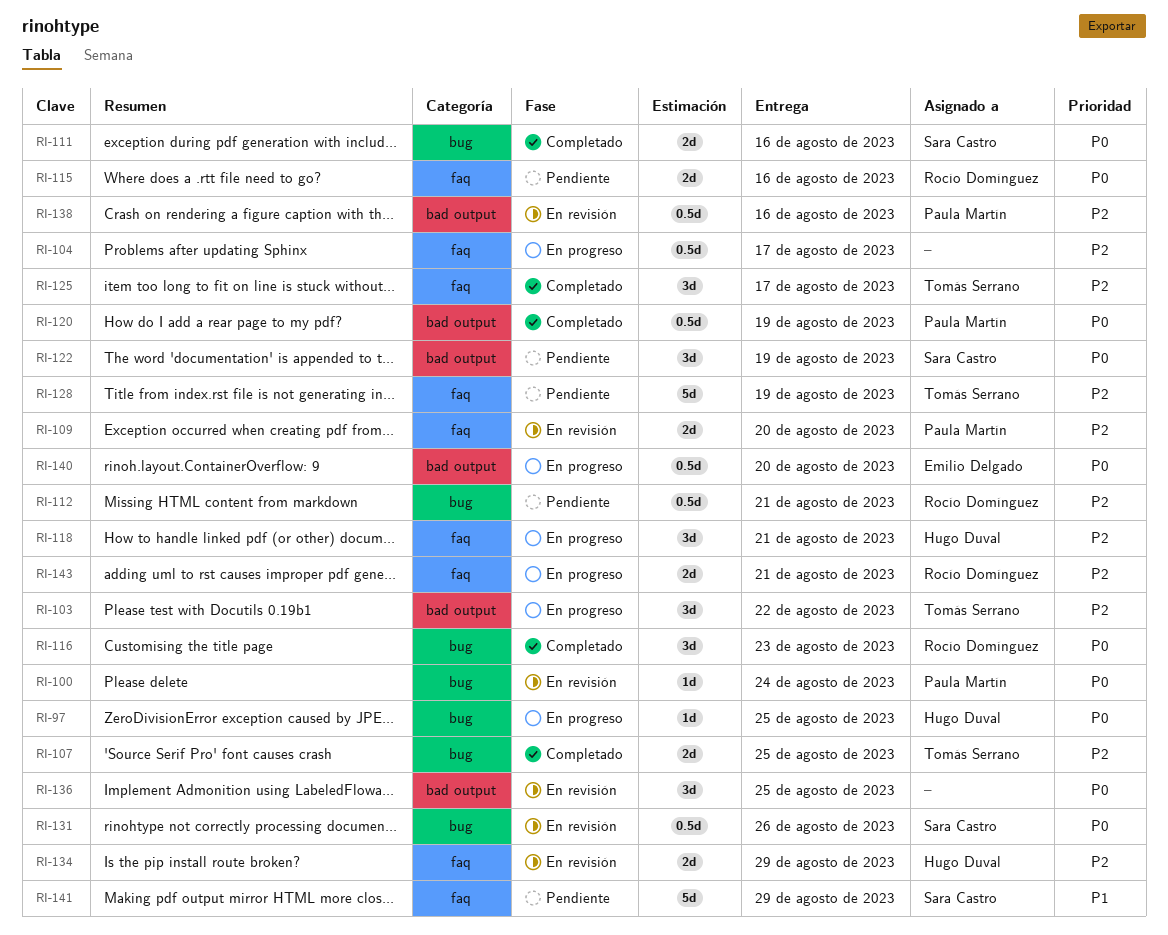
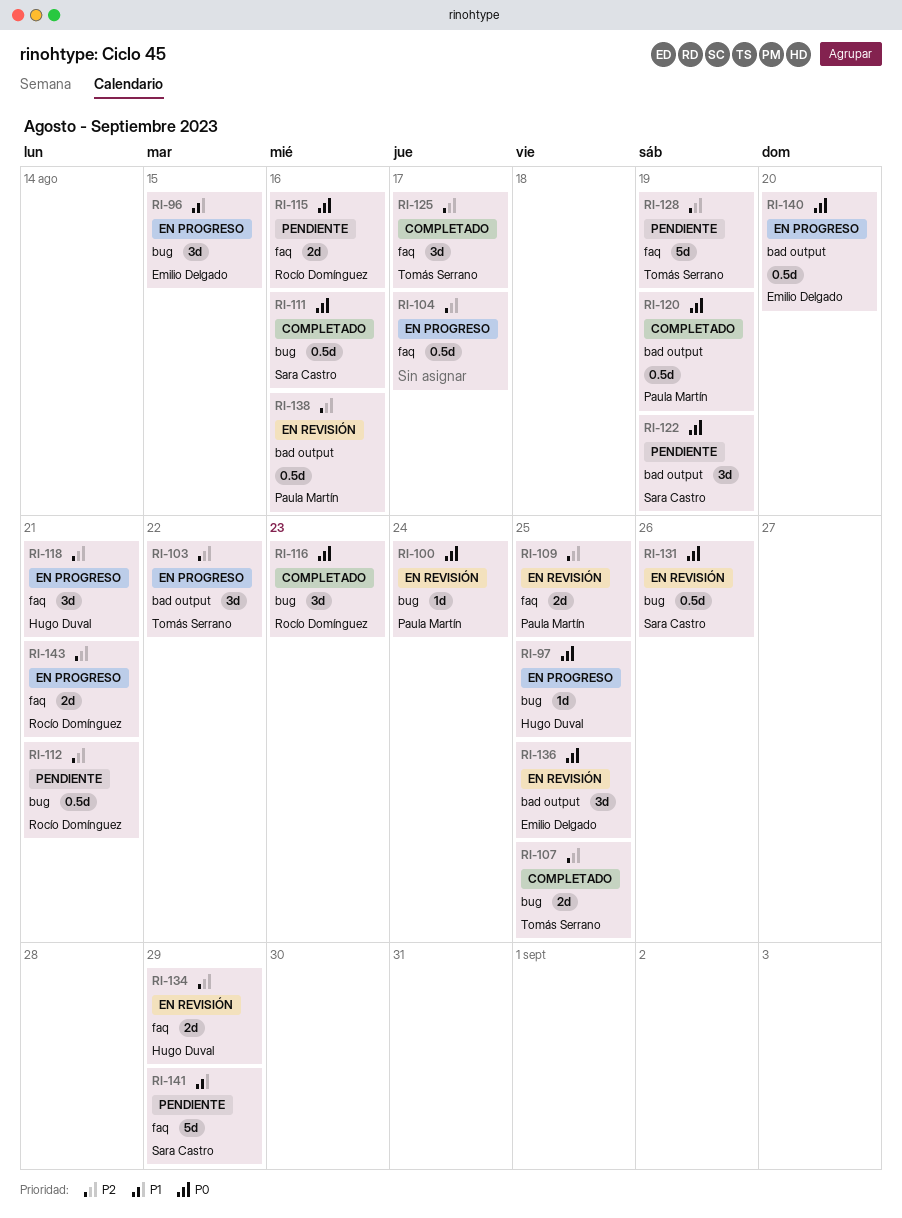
RI-96: none -> present
RI-109, due: Aug 20 -> Aug 25
RI-111, estimate: 2d -> 0.5d
RI-136, owner: none -> Emilio Delgado

